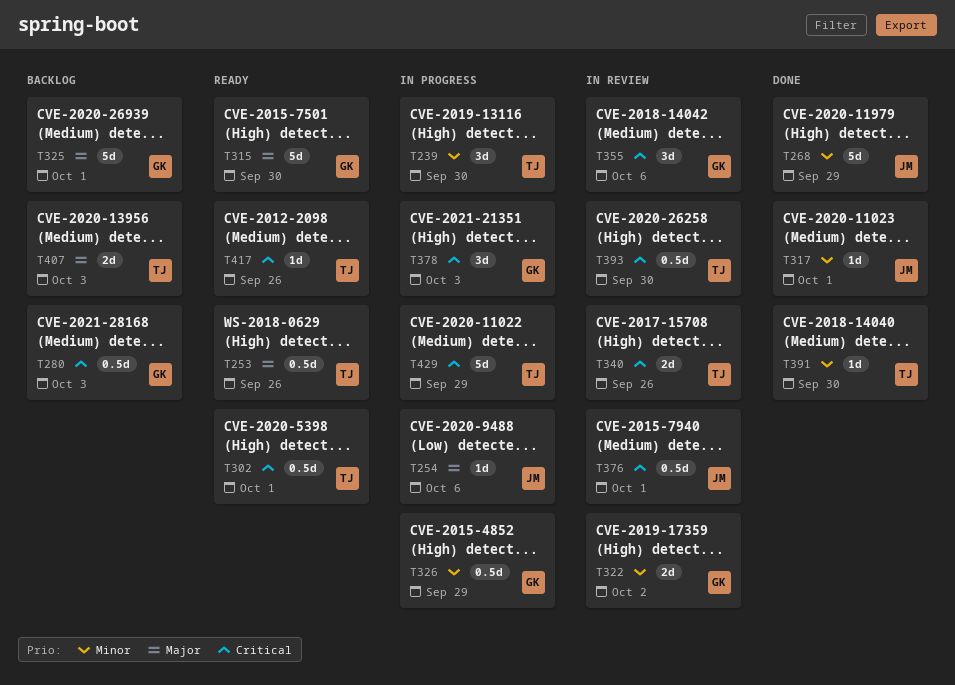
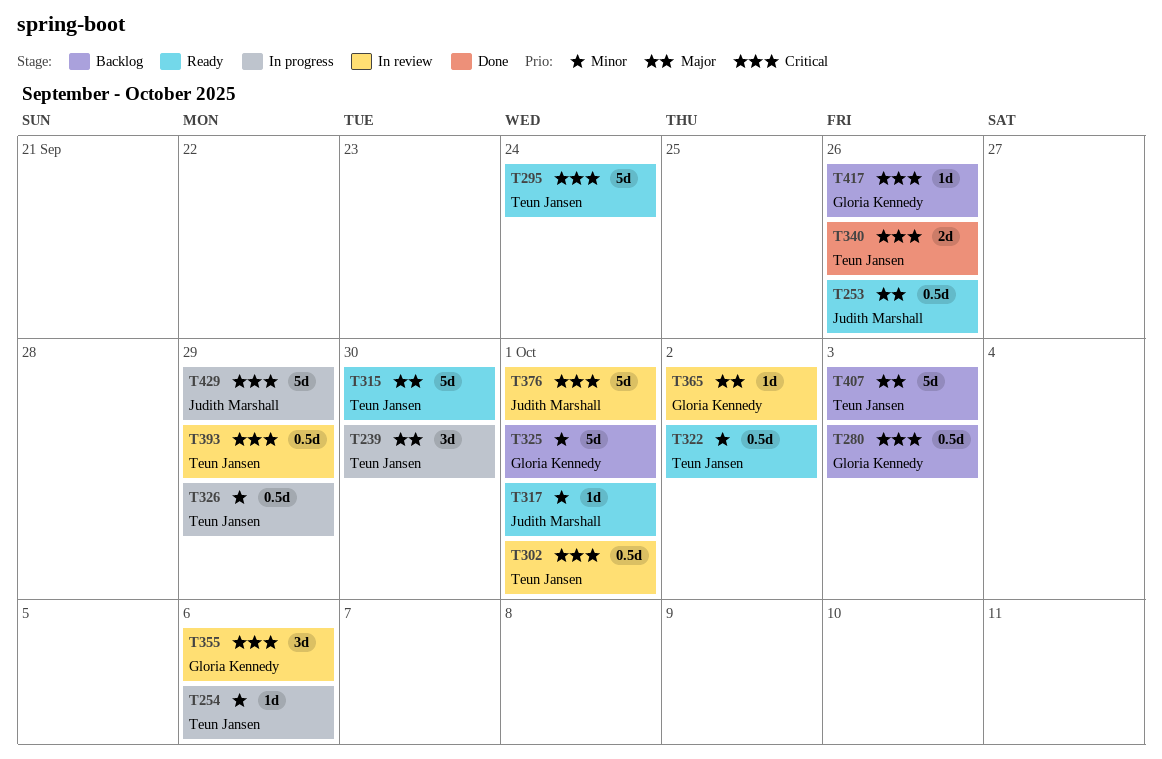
T239, priority: Minor -> Major
T253, owner: Teun Jansen -> Judith Marshall
T254, owner: Judith Marshall -> Teun Jansen
T254, priority: Major -> Minor
T268: present -> none
T295: none -> present
T302, status: Ready -> In review
T315, owner: Gloria Kennedy -> Teun Jansen
T317, status: Done -> Ready
T322, status: In review -> Ready
T322, owner: Gloria Kennedy -> Teun Jansen
T322, estimate: 2d -> 0.5d
T325, priority: Major -> Minor
T326, owner: Gloria Kennedy -> Teun Jansen
T340, status: In review -> Done
T365: none -> present
T376, estimate: 0.5d -> 5d
T378: present -> none
T391: present -> none
T393, due: Sep 30 -> Sep 29
T407, estimate: 2d -> 5d
T417, status: Ready -> Backlog
T417, owner: Teun Jansen -> Gloria Kennedy
T429, owner: Teun Jansen -> Judith Marshall

